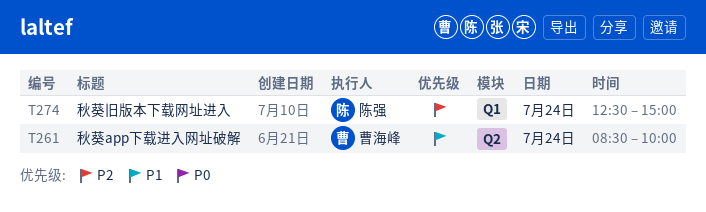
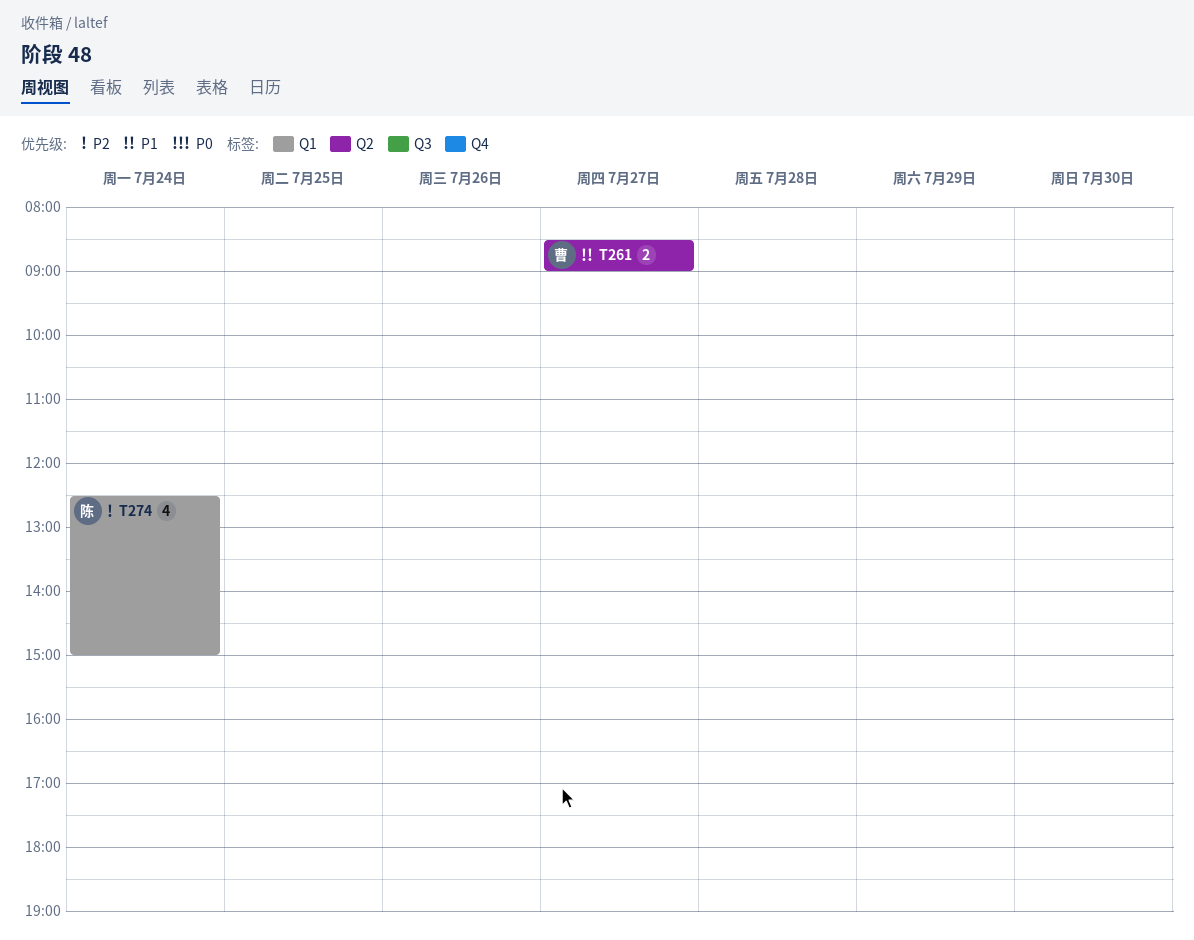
T261, day: Jul 24 -> Jul 27
T261, ends: 10:00 -> 09:00

